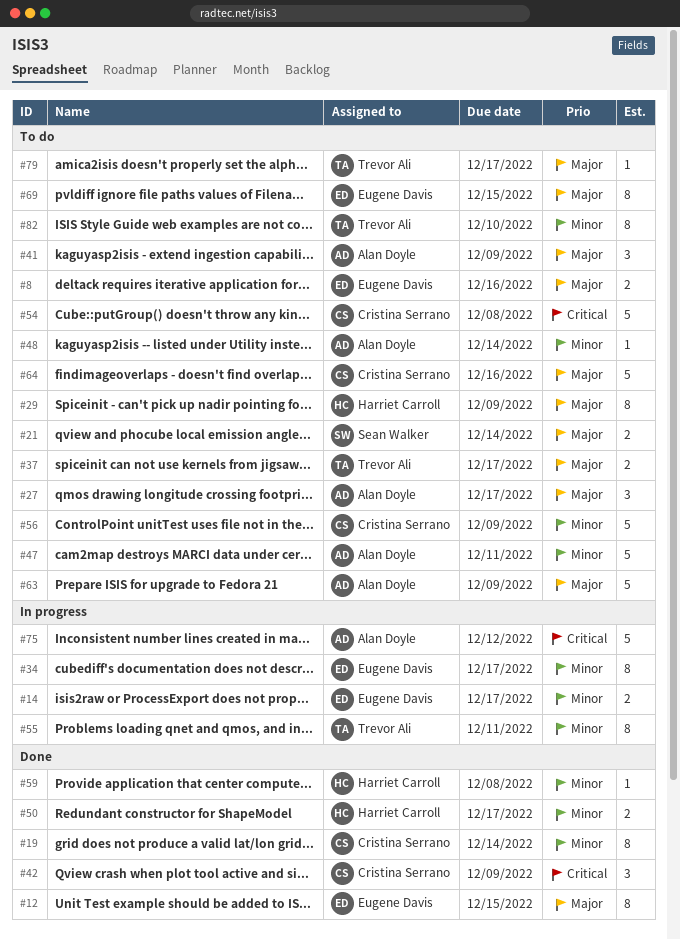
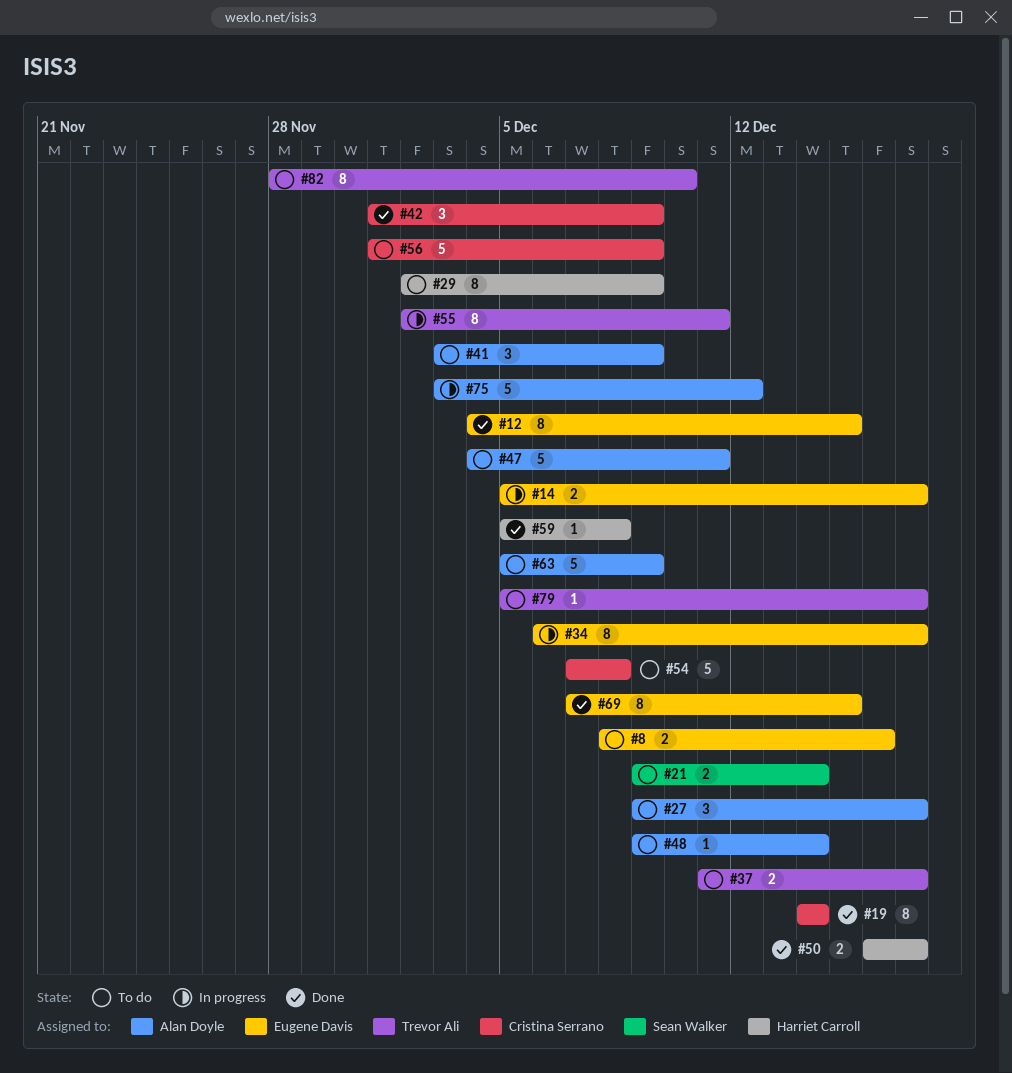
#64: present -> none
#69, status: To do -> Done

